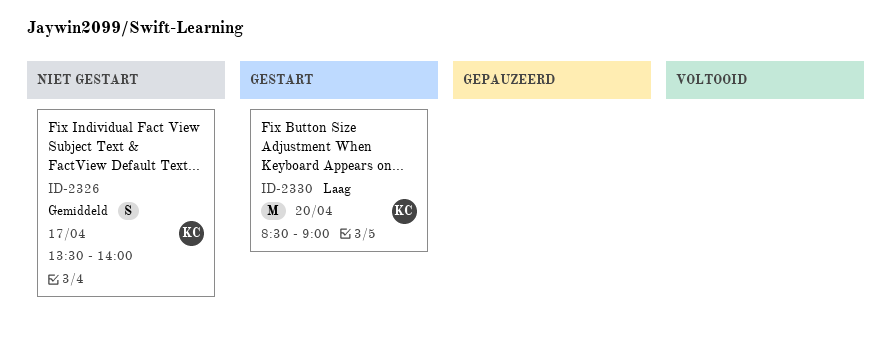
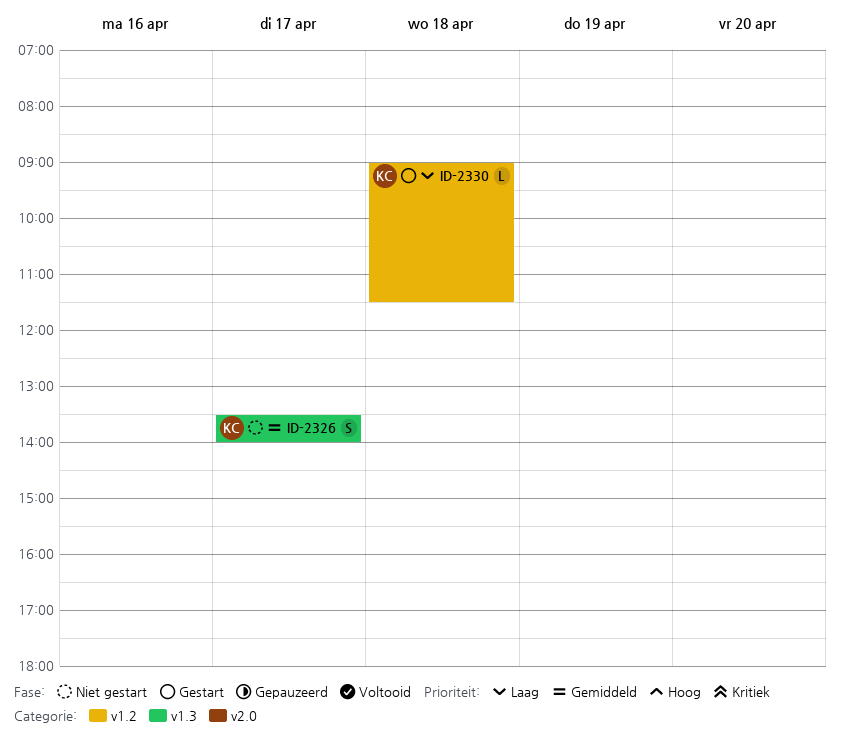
ID-2330, estimate: M -> L
ID-2330, day: Apr 20 -> Apr 18
ID-2330, begins: 08:30 -> 09:00
ID-2330, ends: 09:00 -> 11:30

